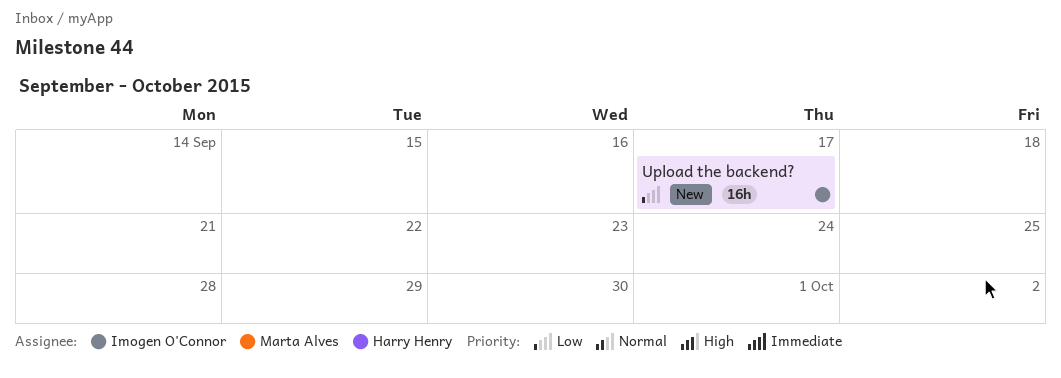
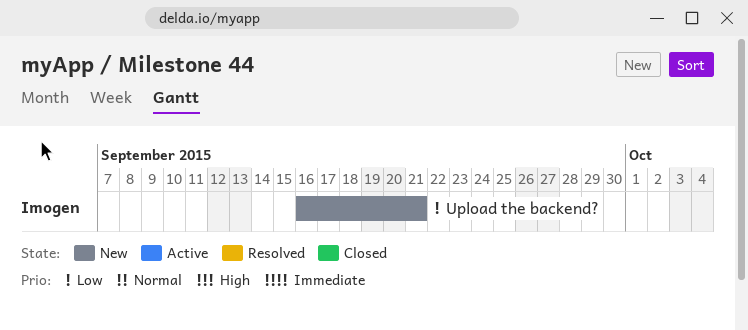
Upload the backend?, due: Sep 17 -> Sep 21

